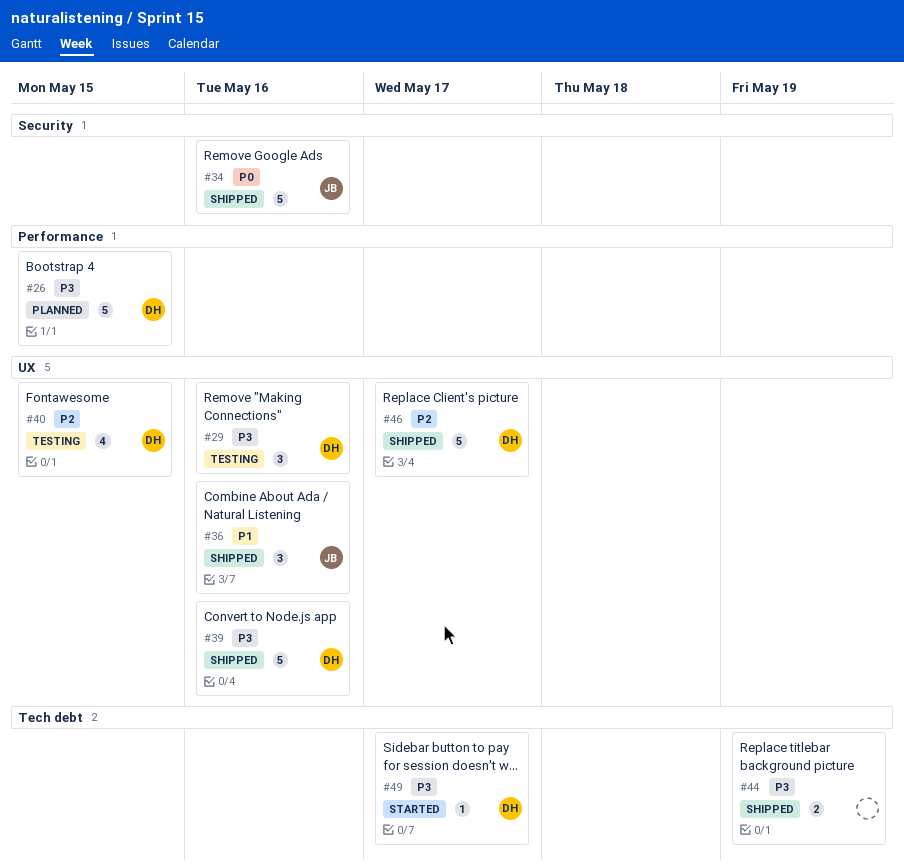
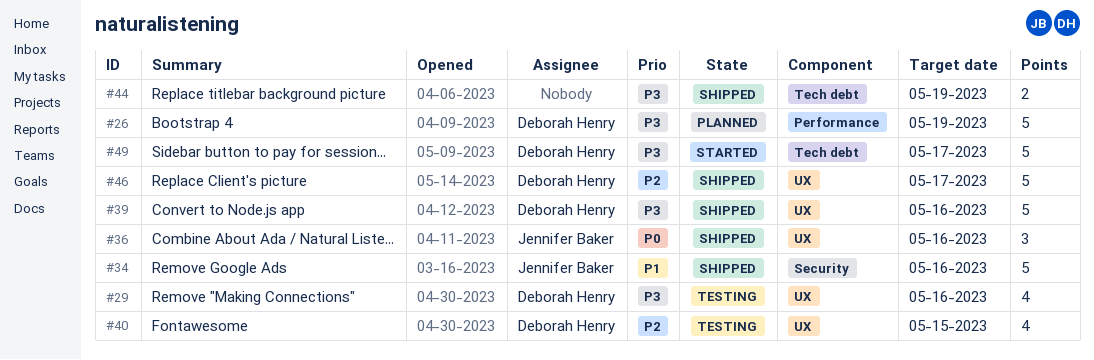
#26, due: May 15 -> May 19
#29, estimate: 3 -> 4
#34, priority: P0 -> P1
#36, priority: P1 -> P0
#49, estimate: 1 -> 5

